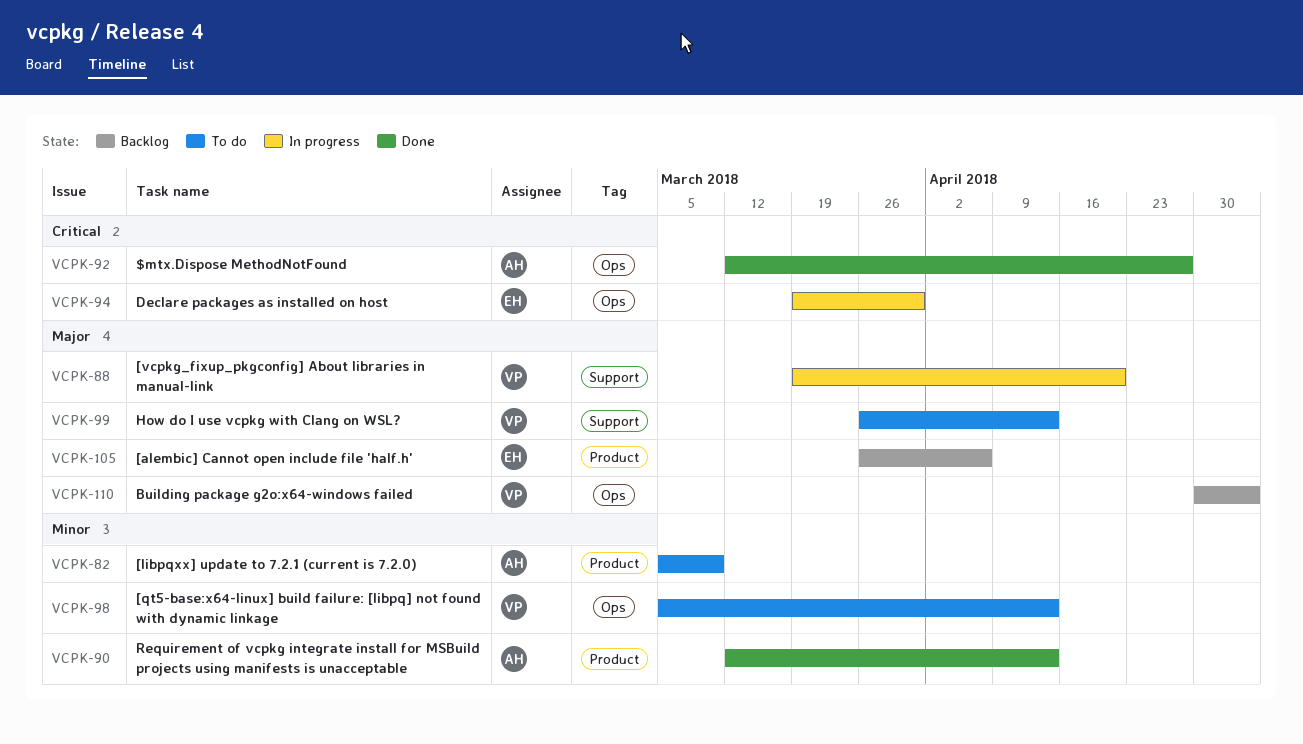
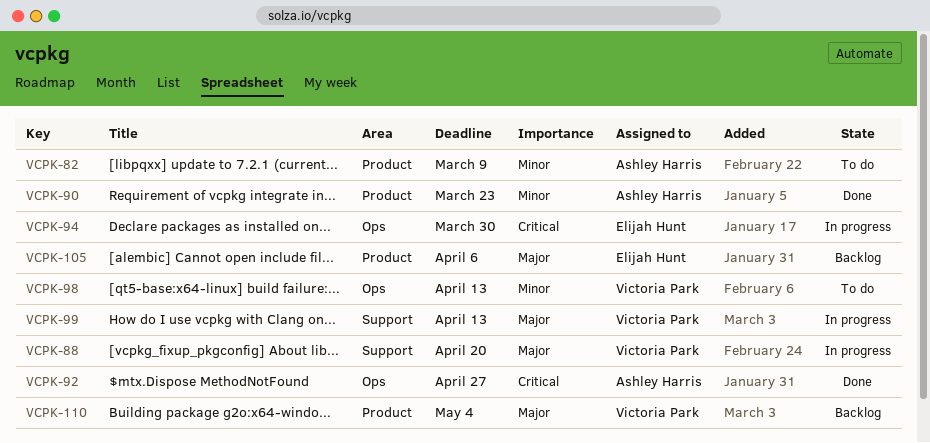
VCPK-90, due: Apr 13 -> Mar 23
VCPK-99, status: To do -> In progress
VCPK-110, label: Ops -> Product

